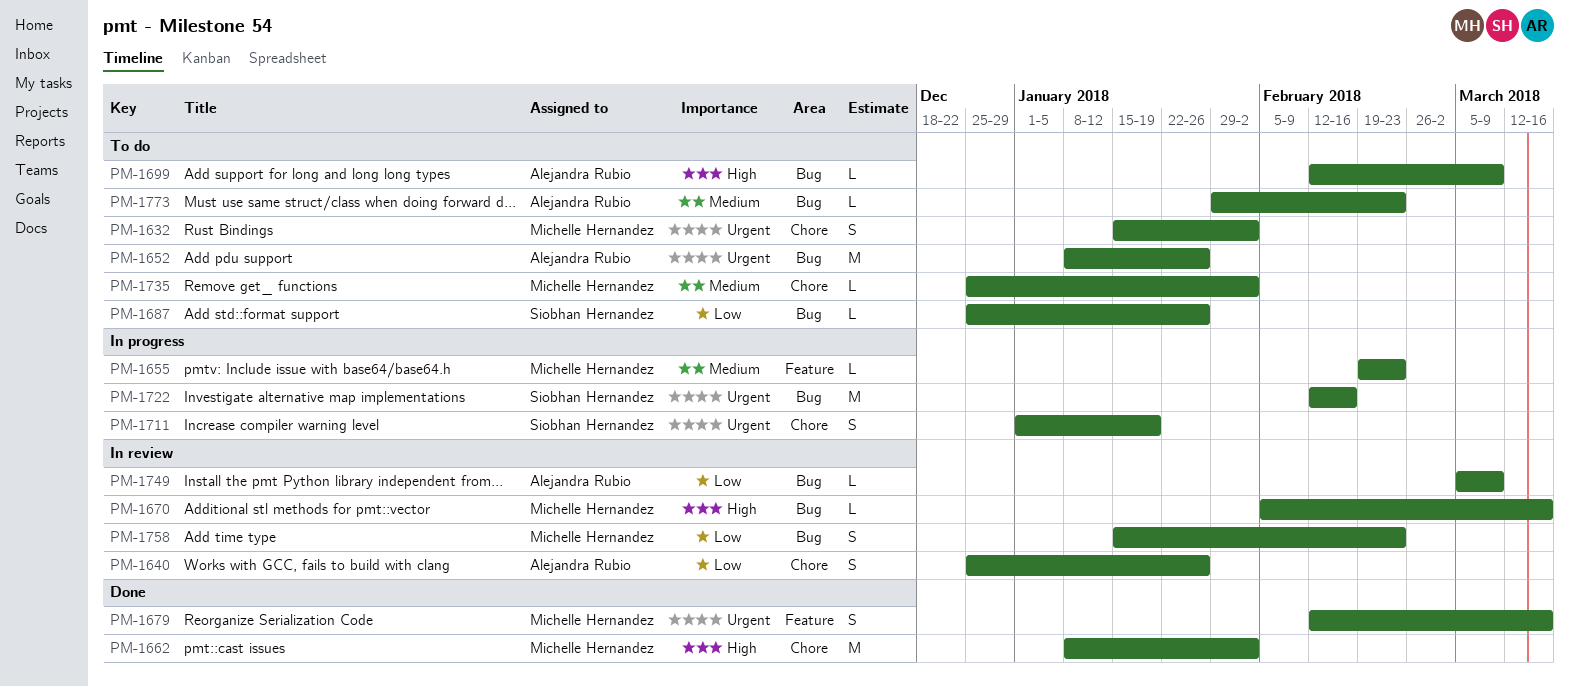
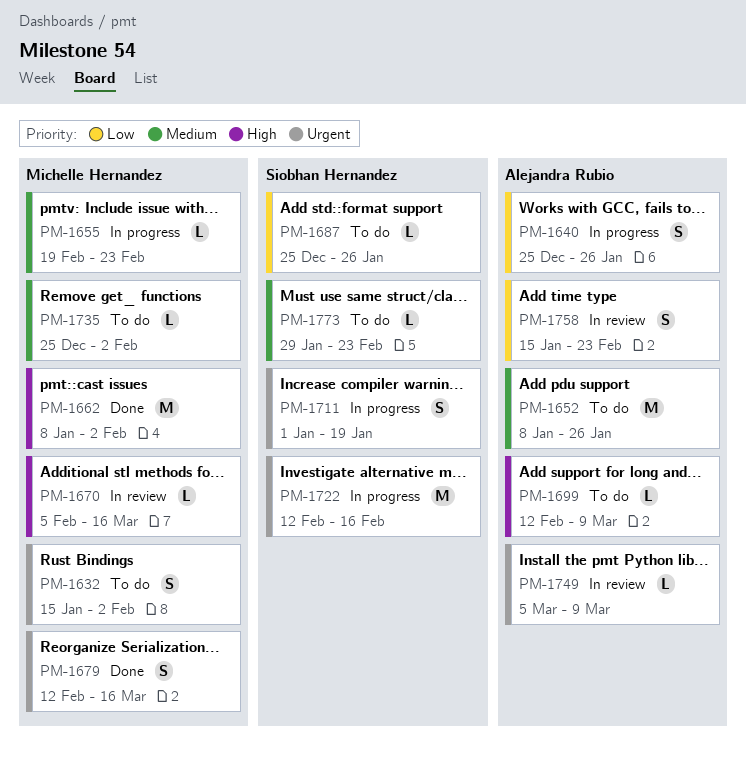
PM-1640, status: In review -> In progress
PM-1652, priority: Urgent -> Medium
PM-1749, priority: Low -> Urgent
PM-1758, owner: Michelle Hernandez -> Alejandra Rubio
PM-1773, owner: Alejandra Rubio -> Siobhan Hernandez

